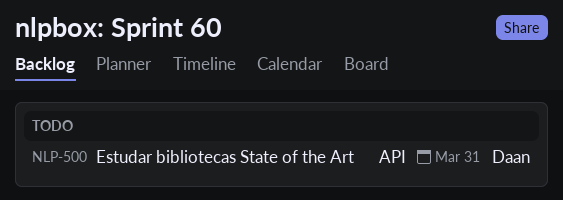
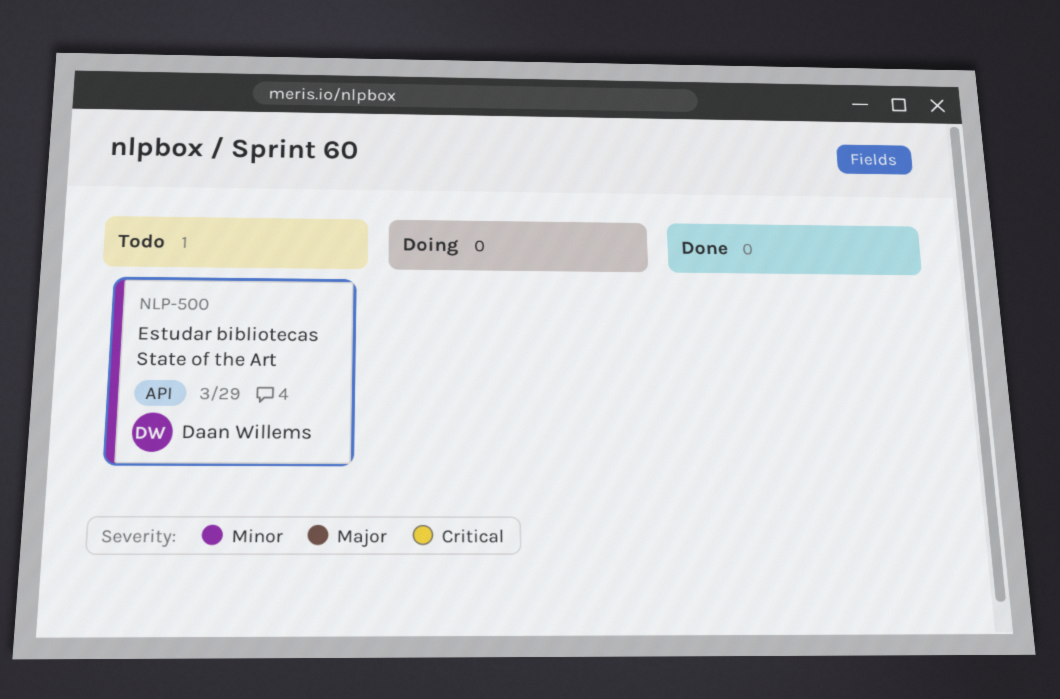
NLP-500, due: Mar 31 -> Mar 29

